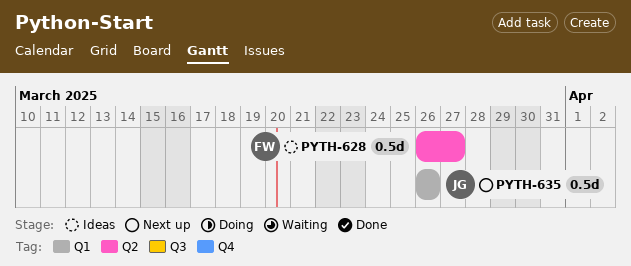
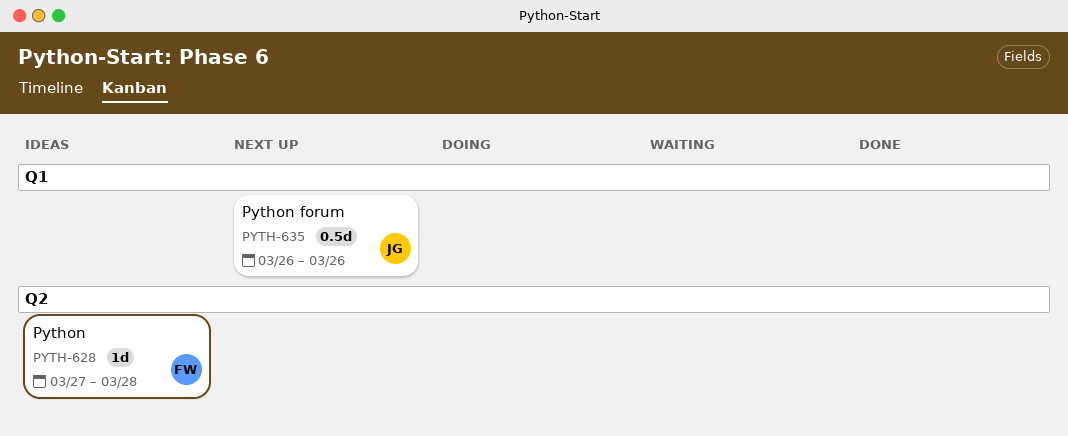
PYTH-628, estimate: 0.5d -> 1d
PYTH-628, start: Mar 26 -> Mar 27
PYTH-628, due: Mar 27 -> Mar 28

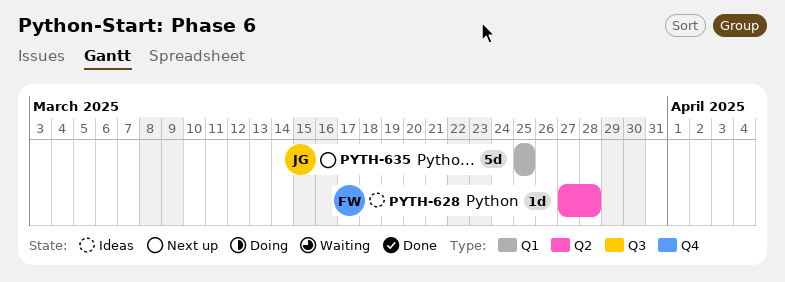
PYTH-635, estimate: 0.5d -> 5d
PYTH-635, start: Mar 26 -> Mar 25
PYTH-635, due: Mar 26 -> Mar 25

